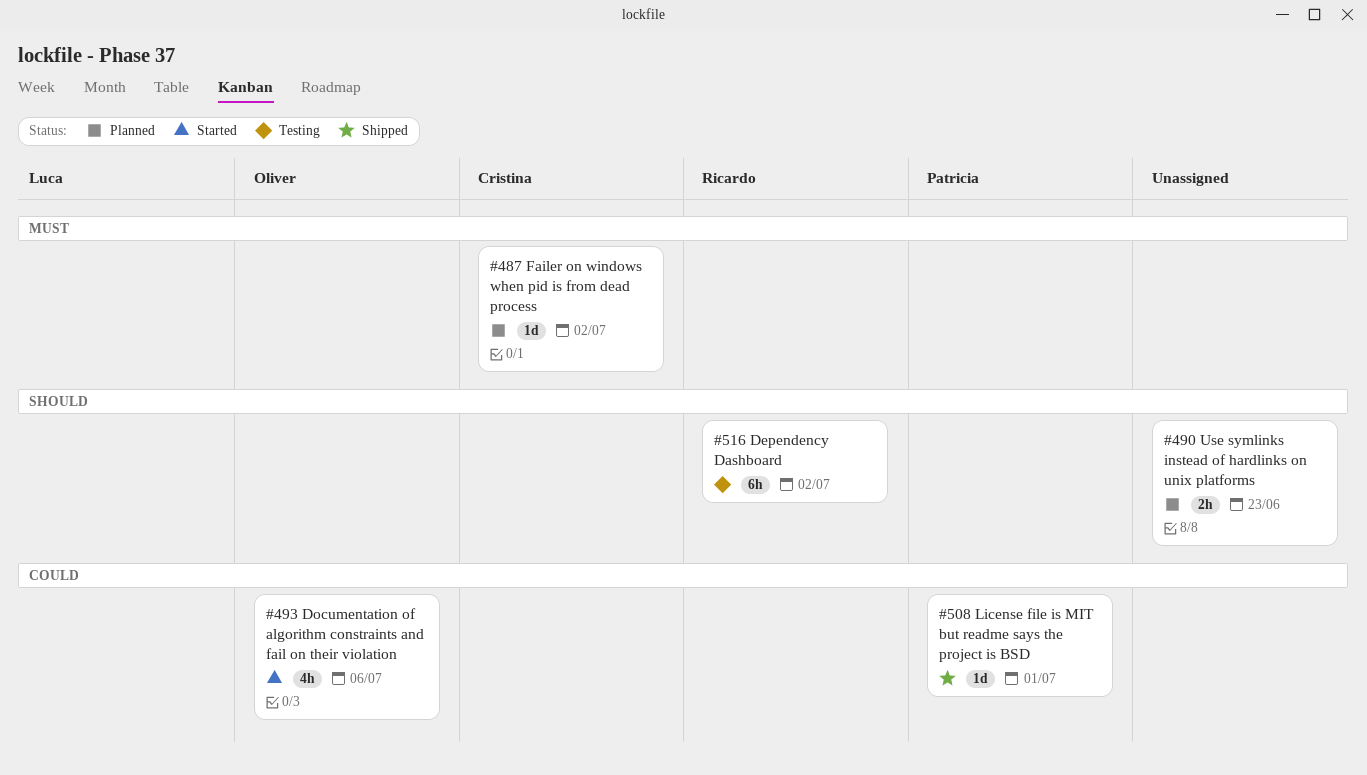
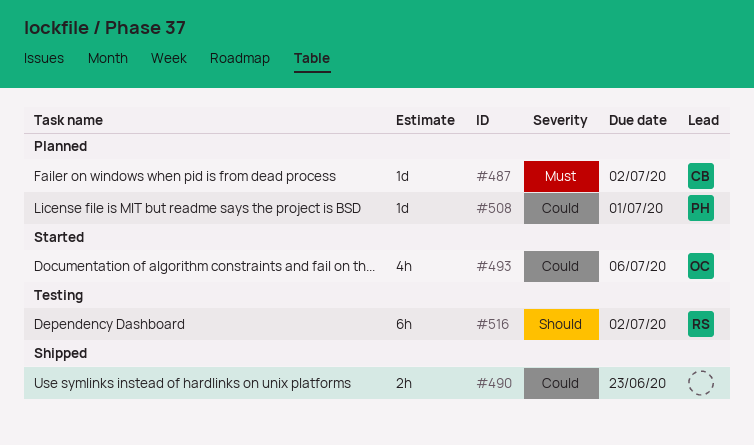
#490, status: Planned -> Shipped
#490, priority: Should -> Could
#508, status: Shipped -> Planned

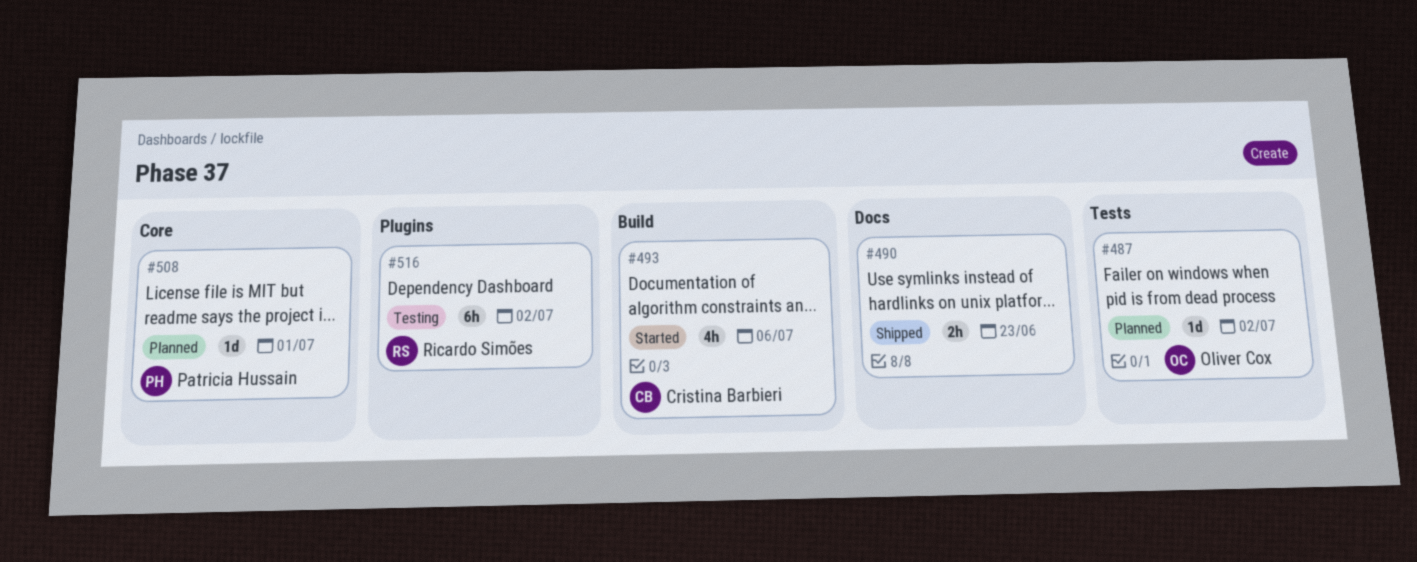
#487, owner: Cristina Barbieri -> Oliver Cox
#493, owner: Oliver Cox -> Cristina Barbieri

